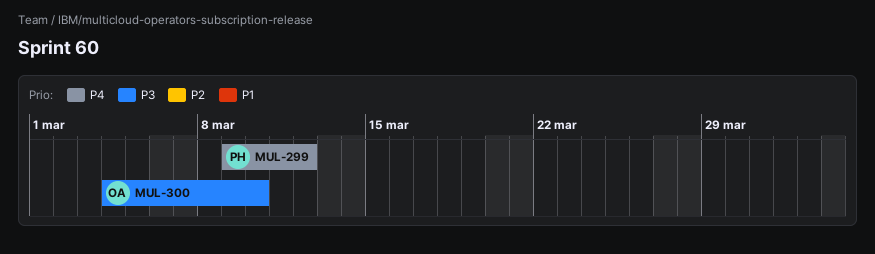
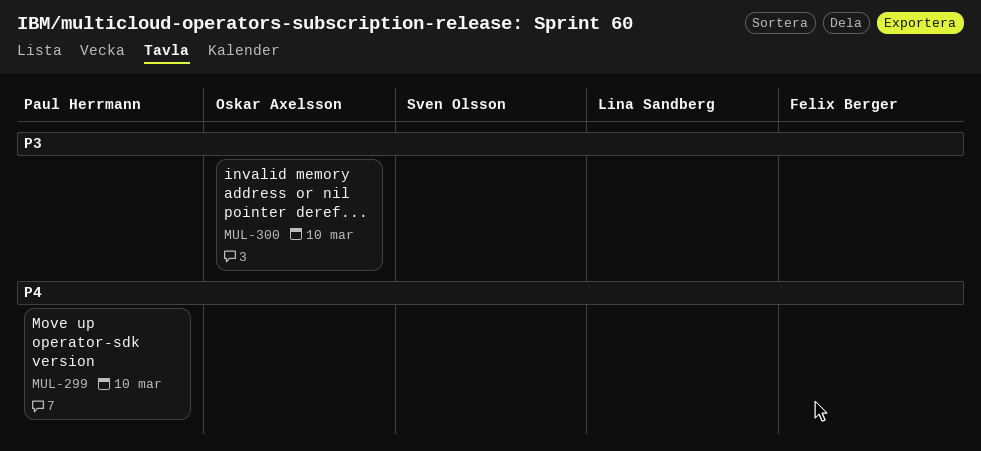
MUL-299, due: Mar 12 -> Mar 10

